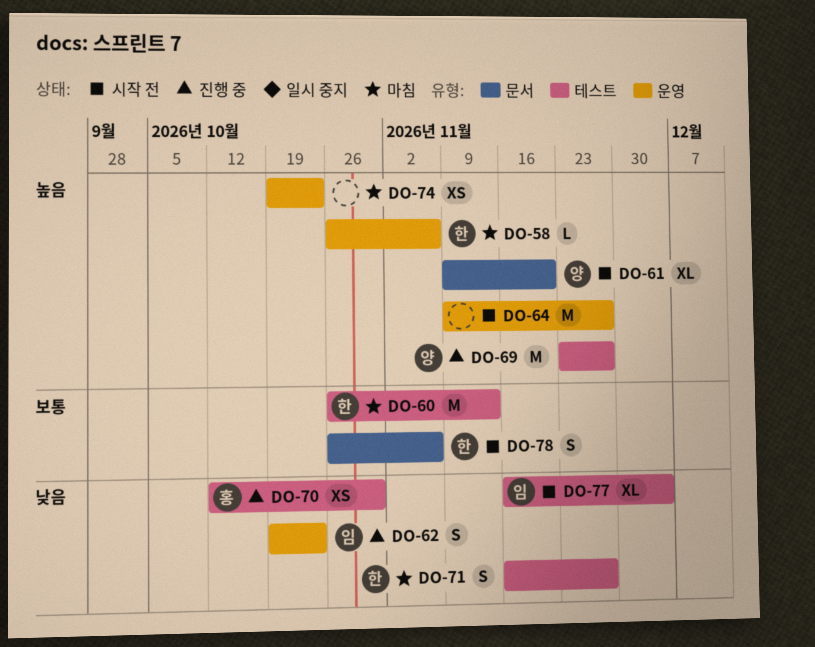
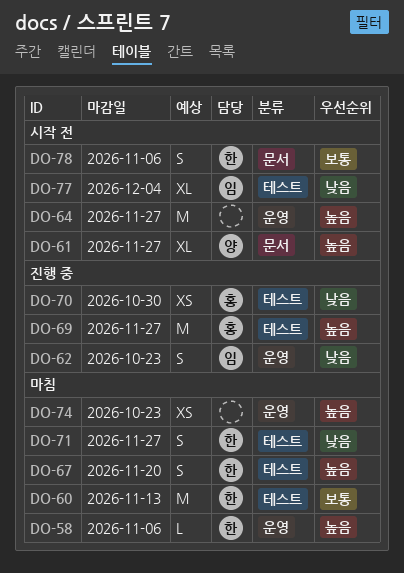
DO-61, due: Nov 20 -> Nov 27
DO-67: none -> present
DO-69, owner: 양 -> 홍

